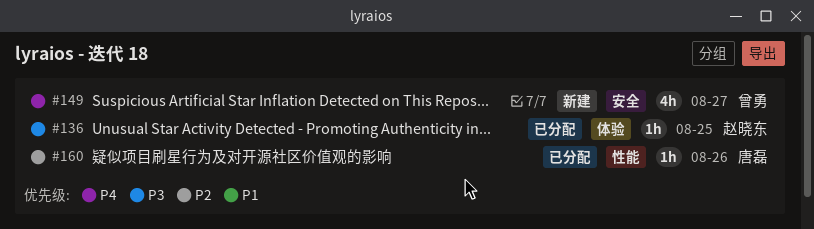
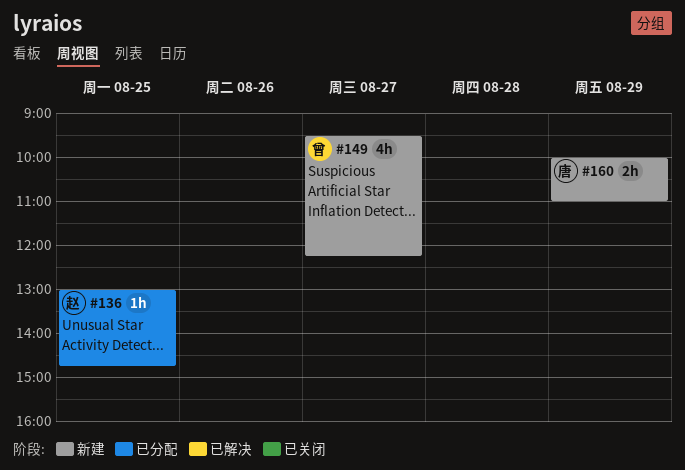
#160, status: 已分配 -> 新建
#160, estimate: 1h -> 2h
#160, day: Aug 26 -> Aug 29

